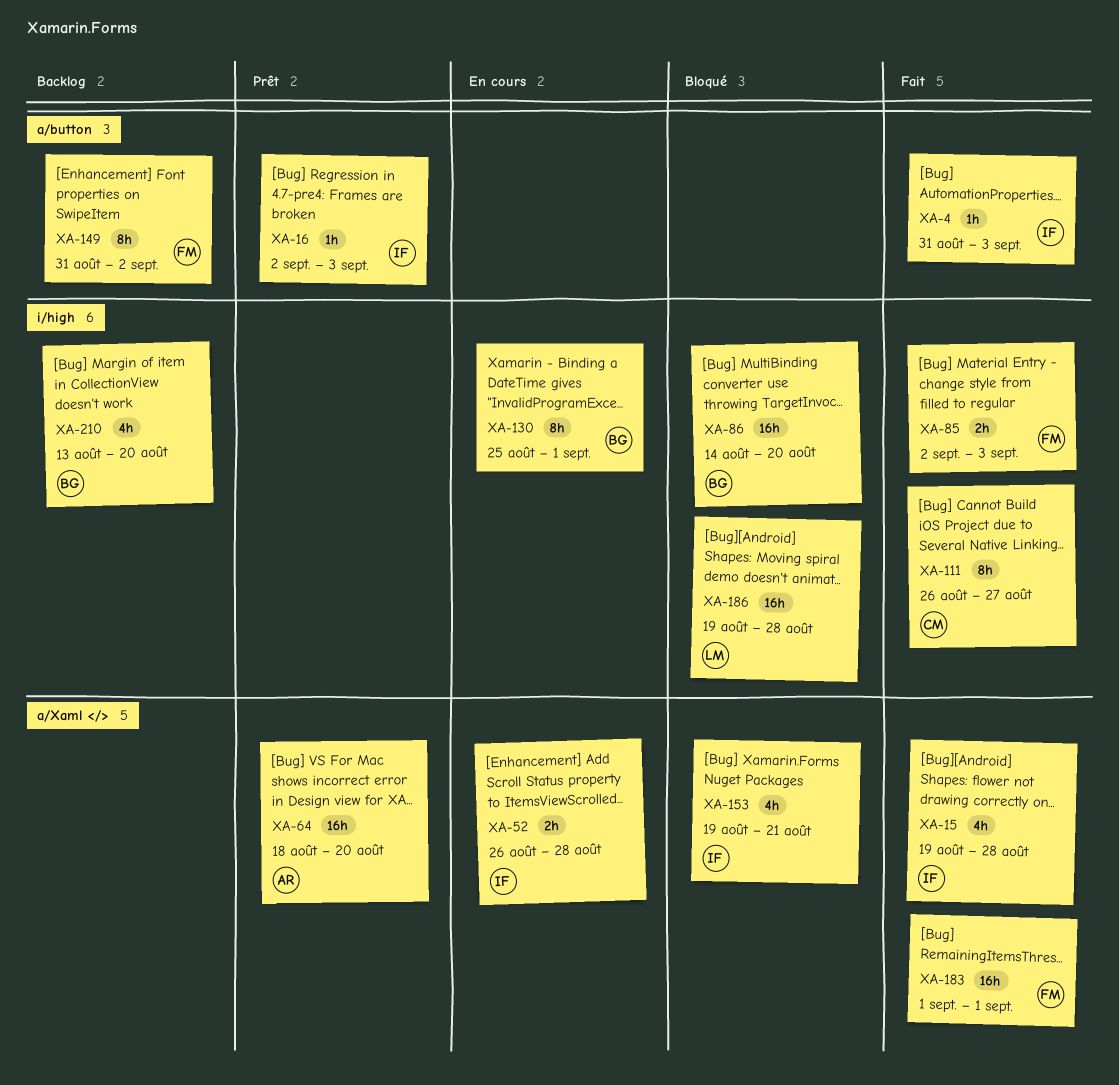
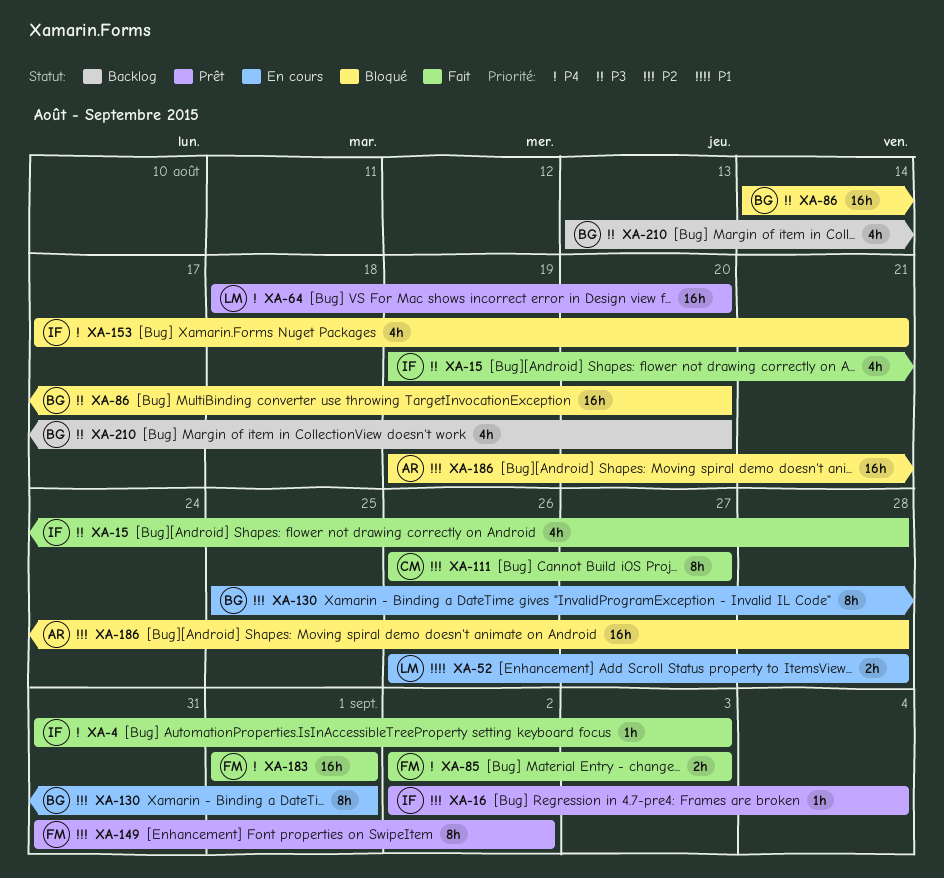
XA-16, due: Sep 3 -> Sep 4
XA-52, owner: IF -> LM
XA-64, owner: AR -> LM
XA-149, status: Backlog -> Prêt
XA-153, start: Aug 19 -> Aug 17
XA-186, owner: LM -> AR

